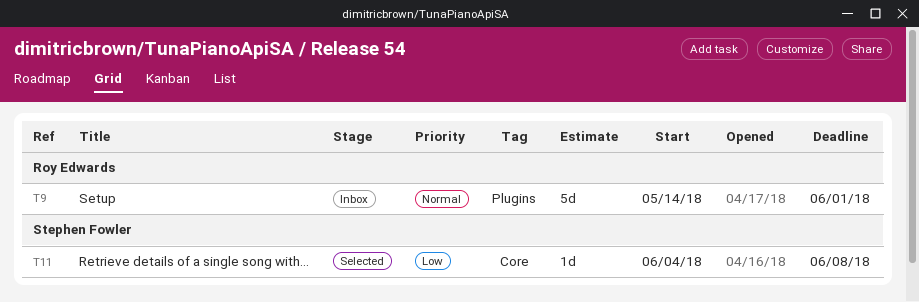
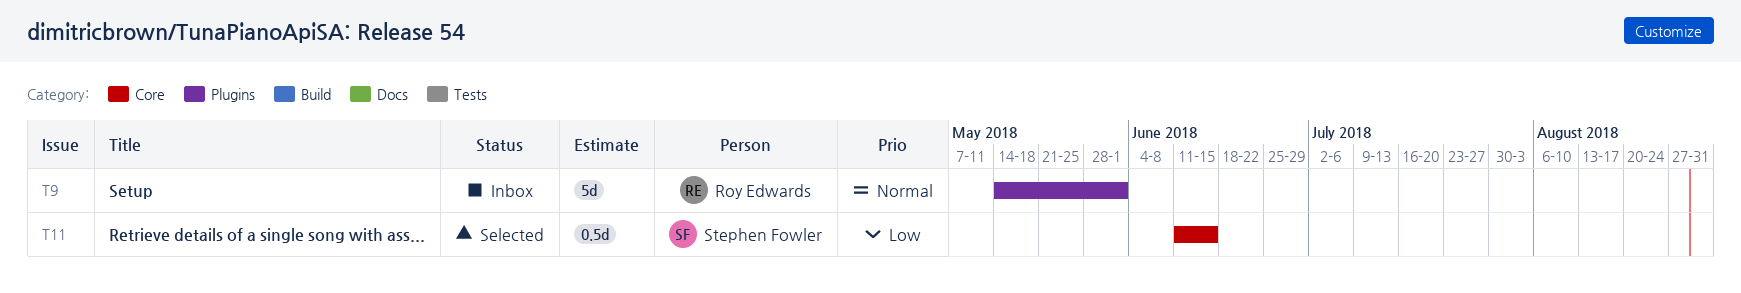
T11, estimate: 1d -> 0.5d
T11, start: Jun 4 -> Jun 11
T11, due: Jun 8 -> Jun 15

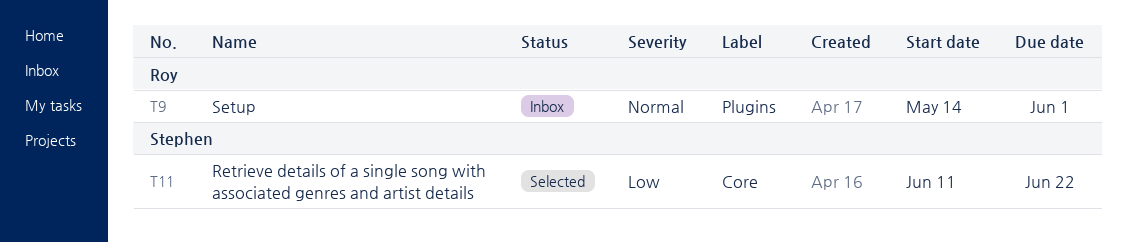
T11, due: Jun 15 -> Jun 22

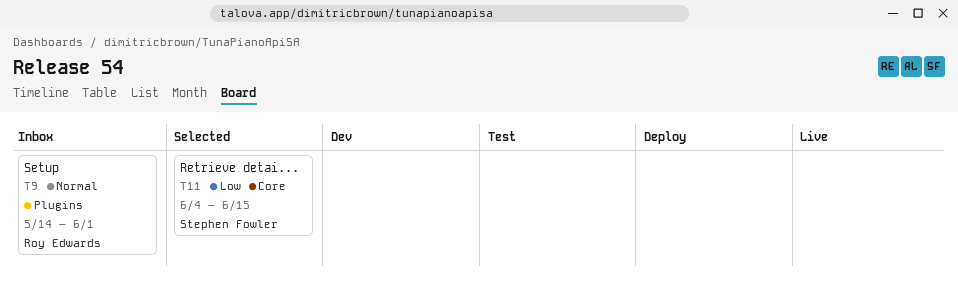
T11, start: Jun 11 -> Jun 4
T11, due: Jun 22 -> Jun 15

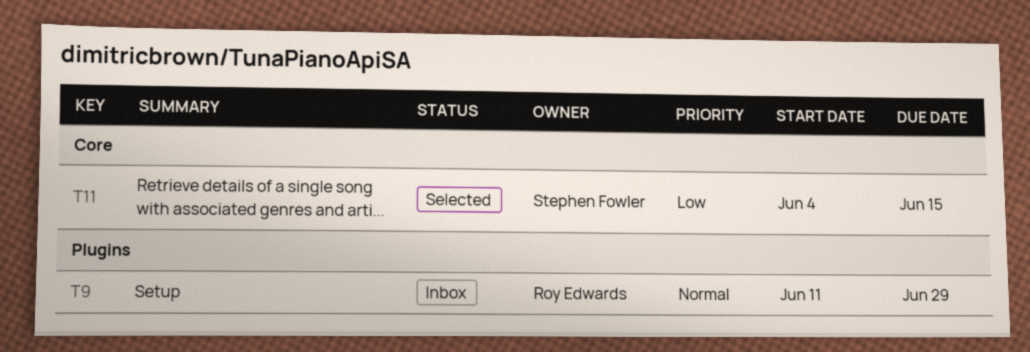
T9, start: May 14 -> Jun 11
T9, due: Jun 1 -> Jun 29

